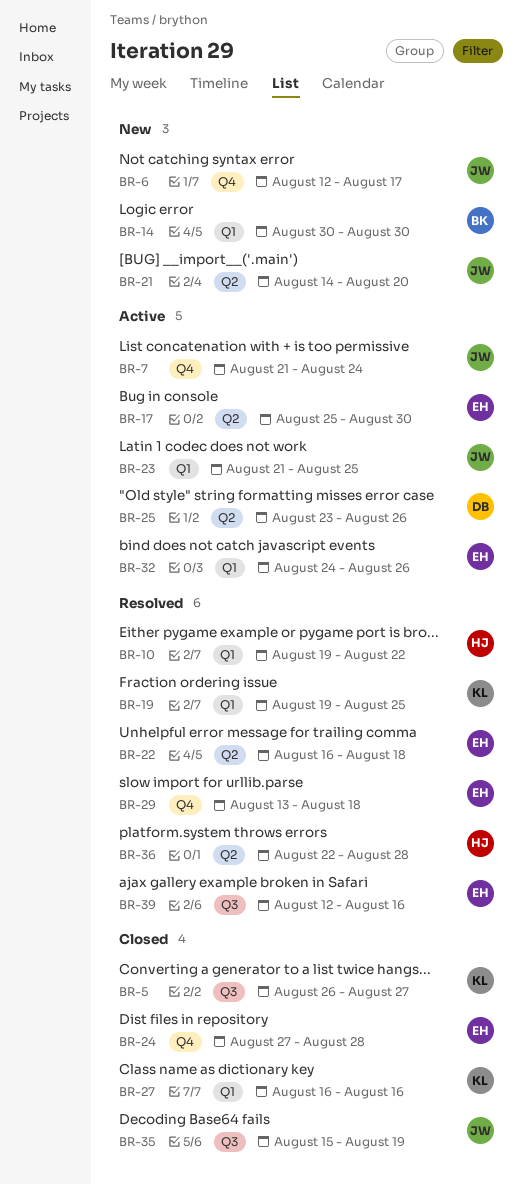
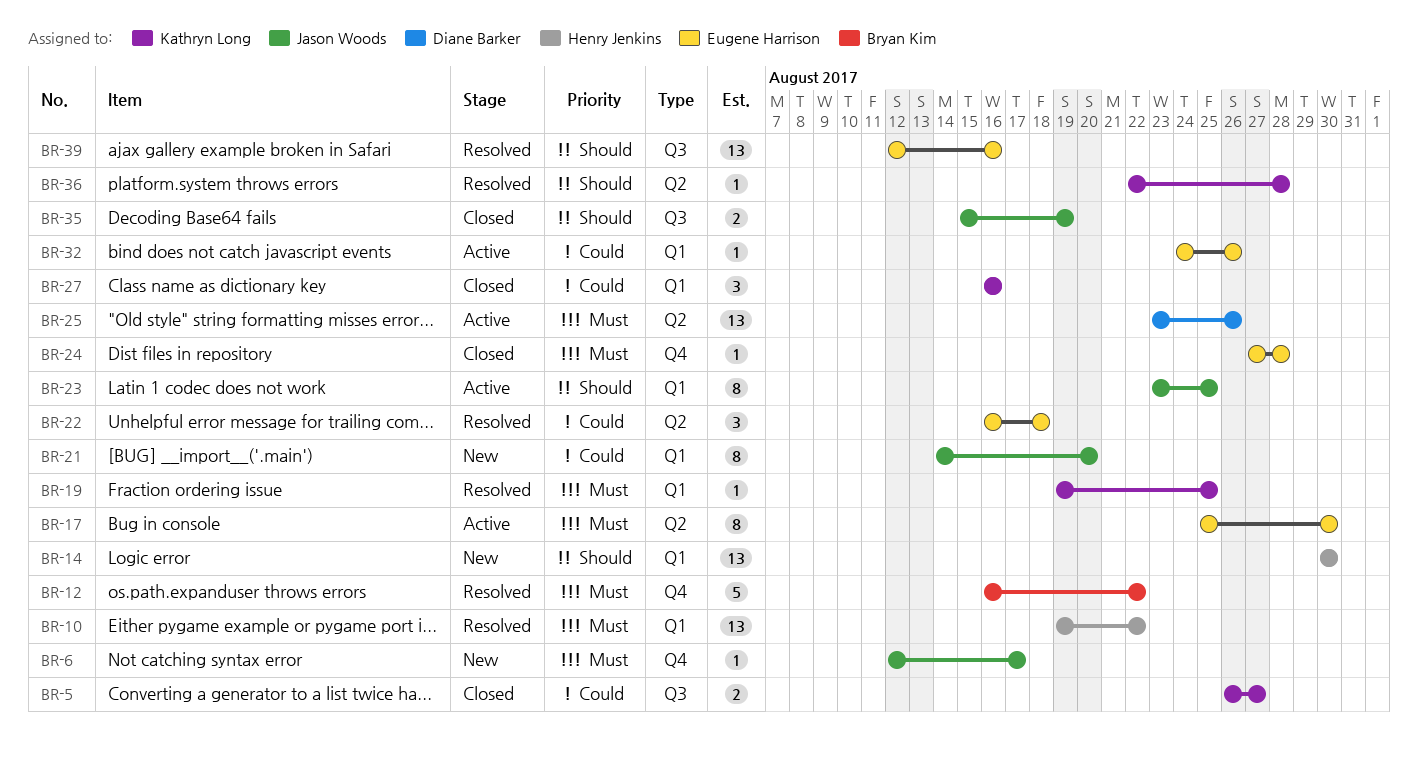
BR-7: present -> none
BR-12: none -> present
BR-14, owner: Bryan Kim -> Henry Jenkins
BR-21, label: Q2 -> Q1
BR-23, start: Aug 21 -> Aug 23
BR-29: present -> none
BR-36, owner: Henry Jenkins -> Kathryn Long

